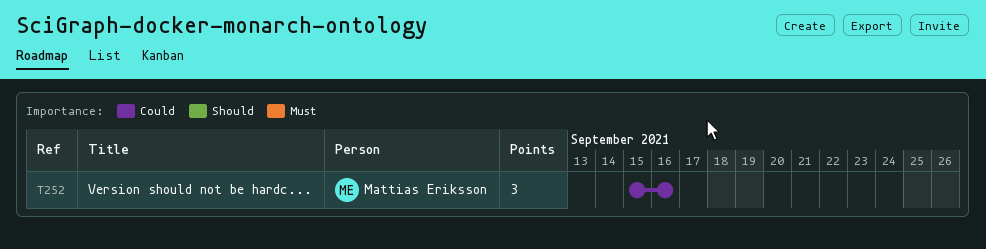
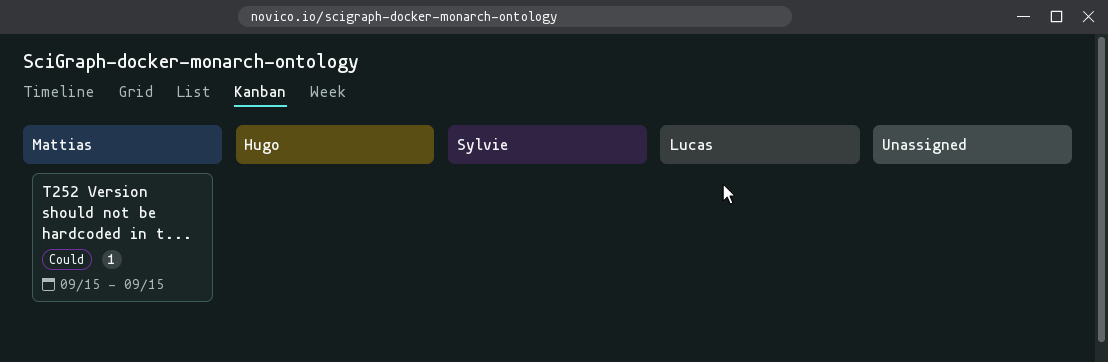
T252, estimate: 3 -> 1
T252, due: Sep 16 -> Sep 15

